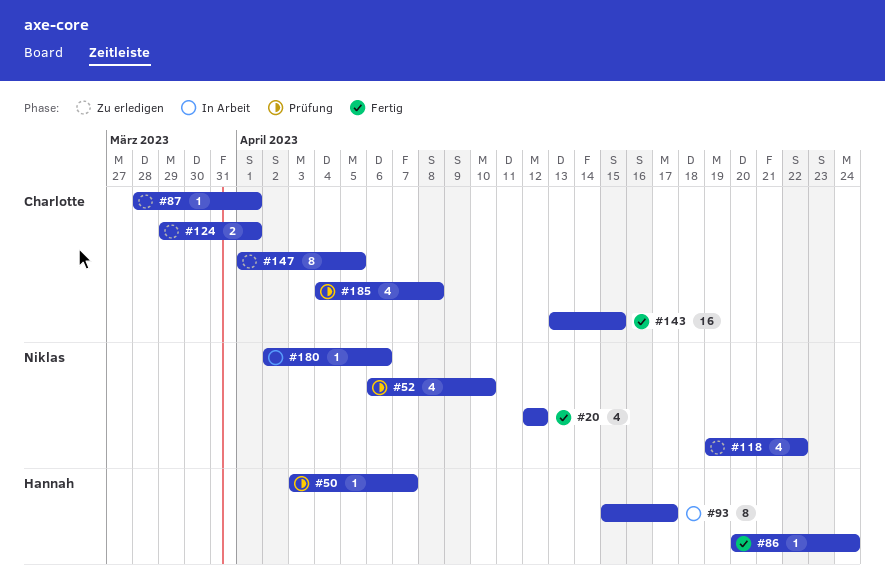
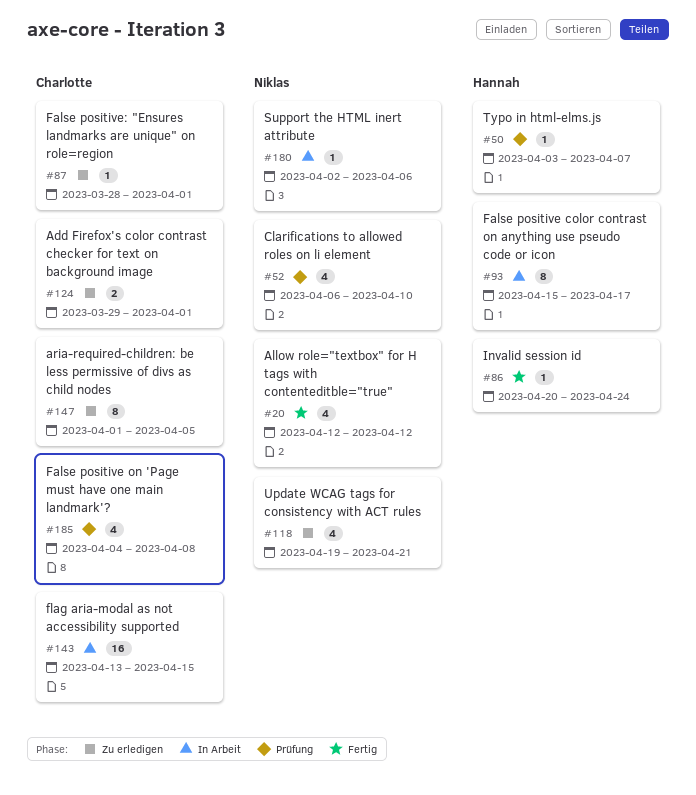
#118, due: Apr 22 -> Apr 21
#143, status: Fertig -> In Arbeit

